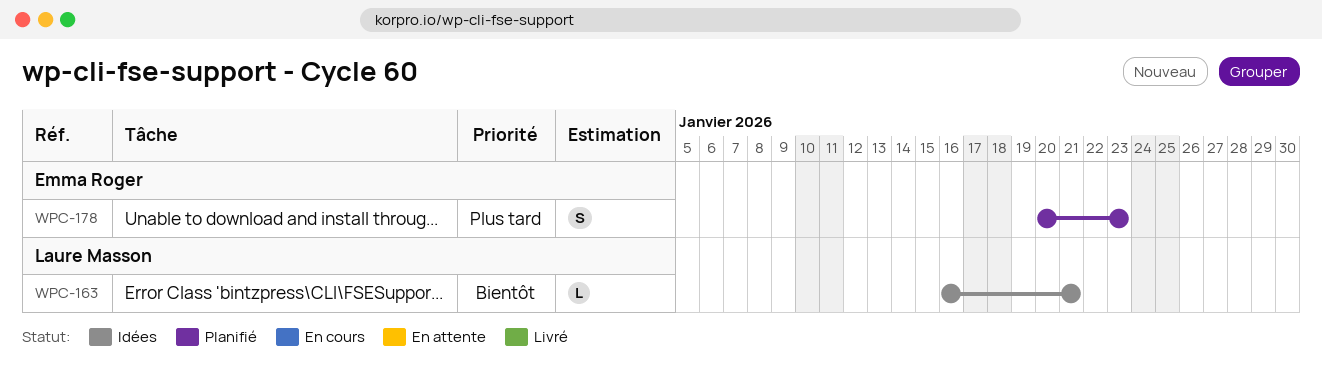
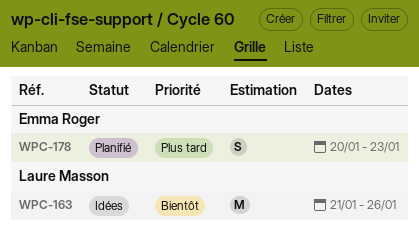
WPC-163, estimate: L -> M
WPC-163, start: Jan 16 -> Jan 21
WPC-163, due: Jan 21 -> Jan 26

